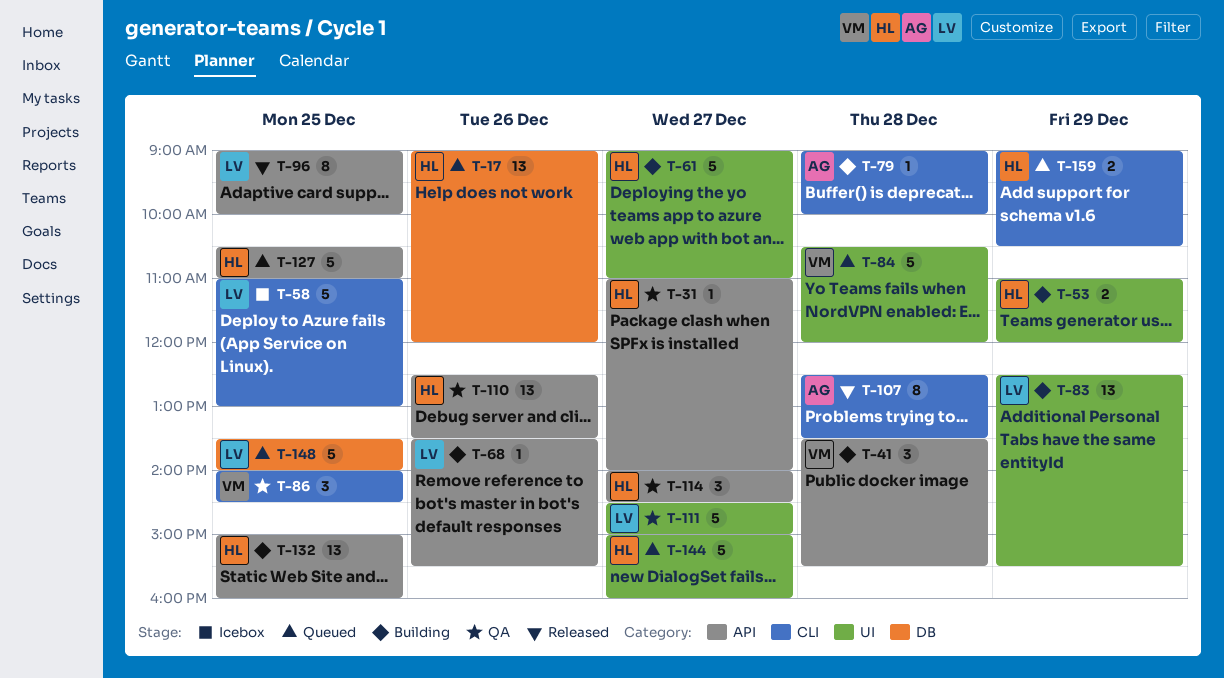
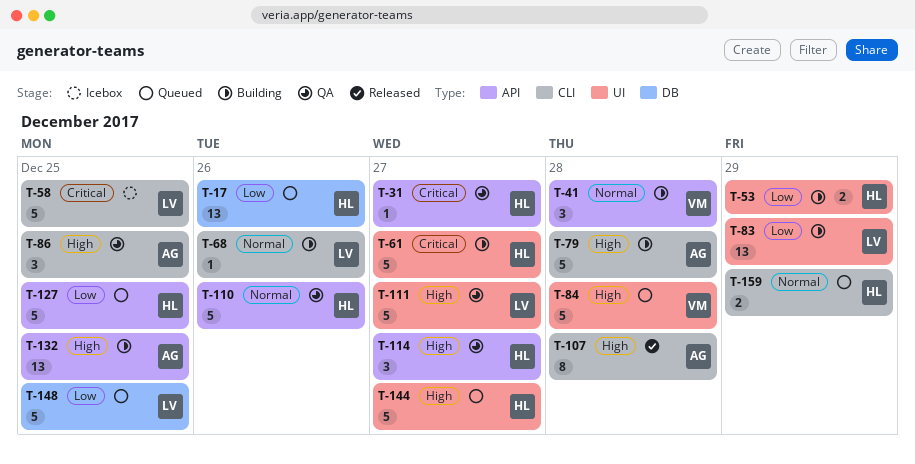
T-68, label: API -> CLI
T-79, estimate: 1 -> 5
T-86, owner: VM -> AG
T-96: present -> none
T-110, estimate: 13 -> 5
T-132, owner: HL -> AG

